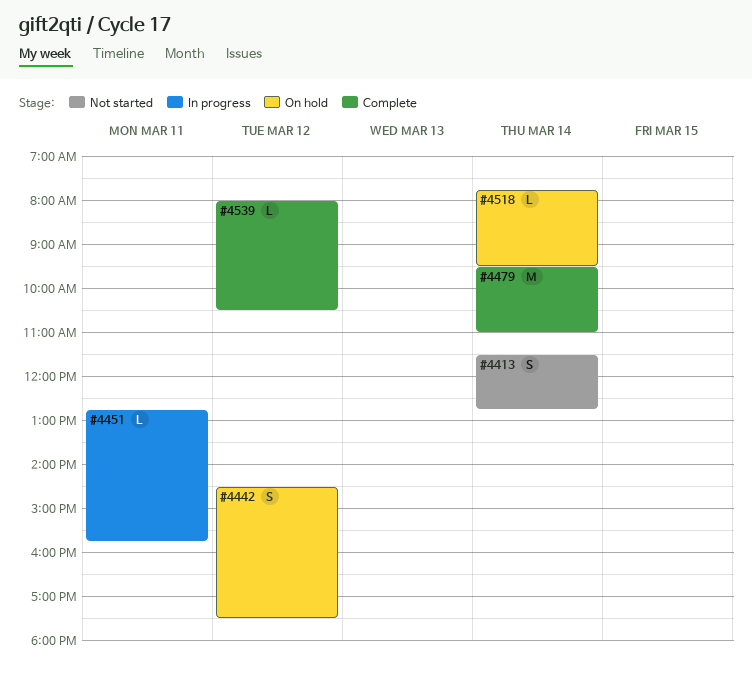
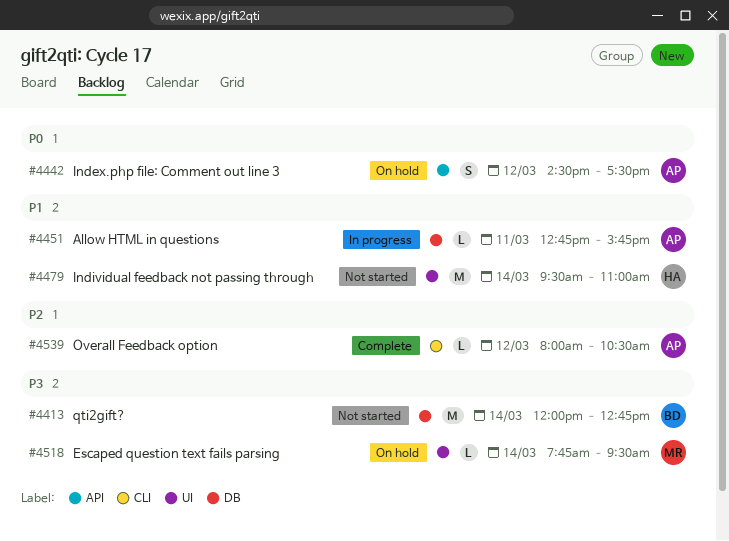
#4413, estimate: S -> M
#4413, begins: 11:30 -> 12:00
#4479, status: Complete -> Not started

